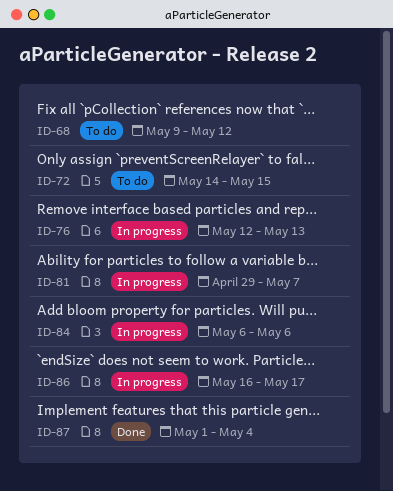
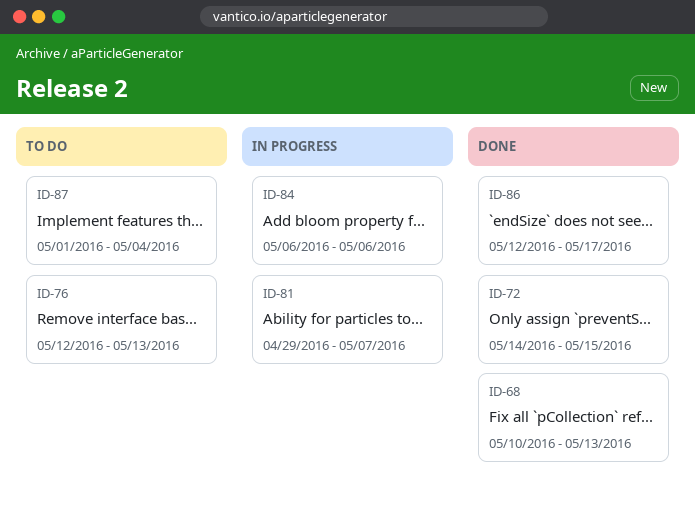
ID-68, status: To do -> Done
ID-68, start: May 9 -> May 10
ID-68, due: May 12 -> May 13
ID-72, status: To do -> Done
ID-76, status: In progress -> To do
ID-86, status: In progress -> Done
ID-86, start: May 16 -> May 12
ID-87, status: Done -> To do

